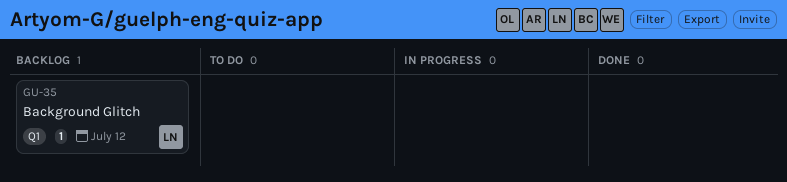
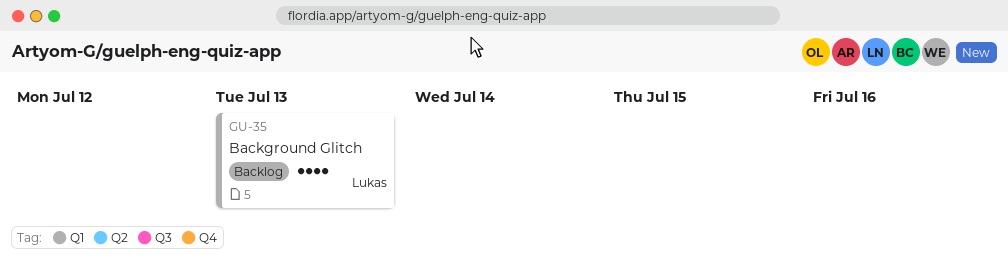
GU-35, estimate: 1 -> 4
GU-35, due: Jul 12 -> Jul 13

